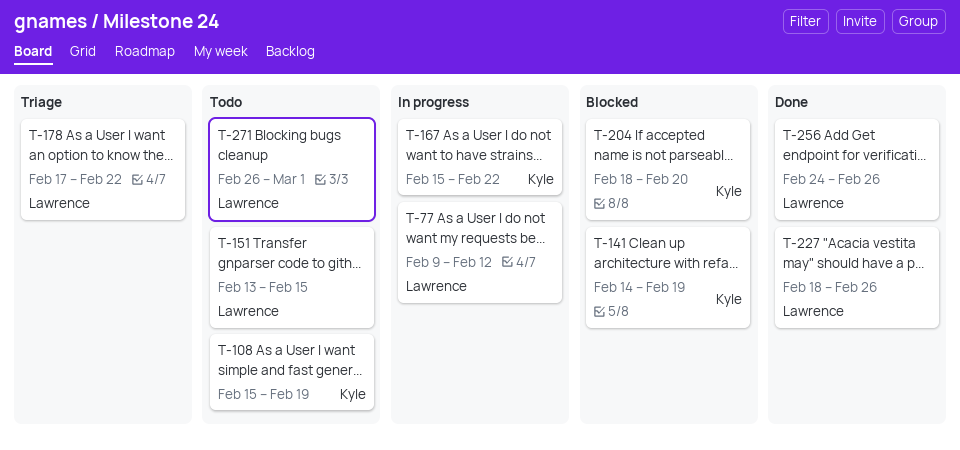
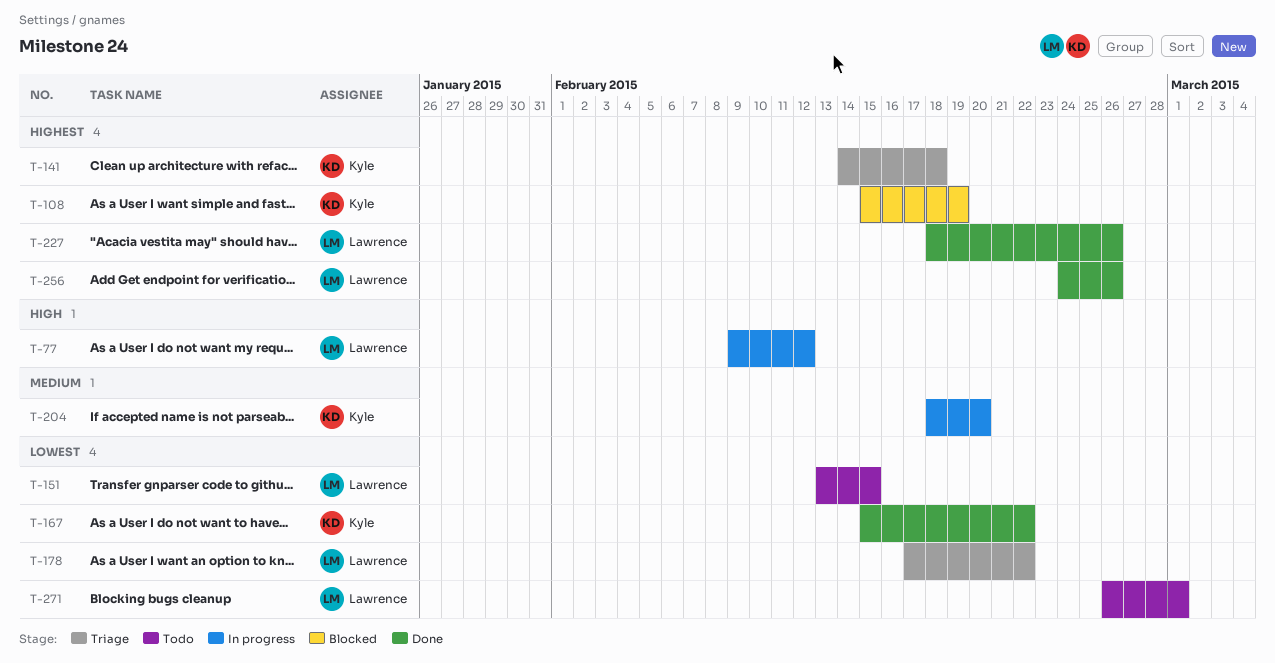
T-108, status: Todo -> Blocked
T-141, status: Blocked -> Triage
T-141, due: Feb 19 -> Feb 18
T-167, status: In progress -> Done
T-204, status: Blocked -> In progress

